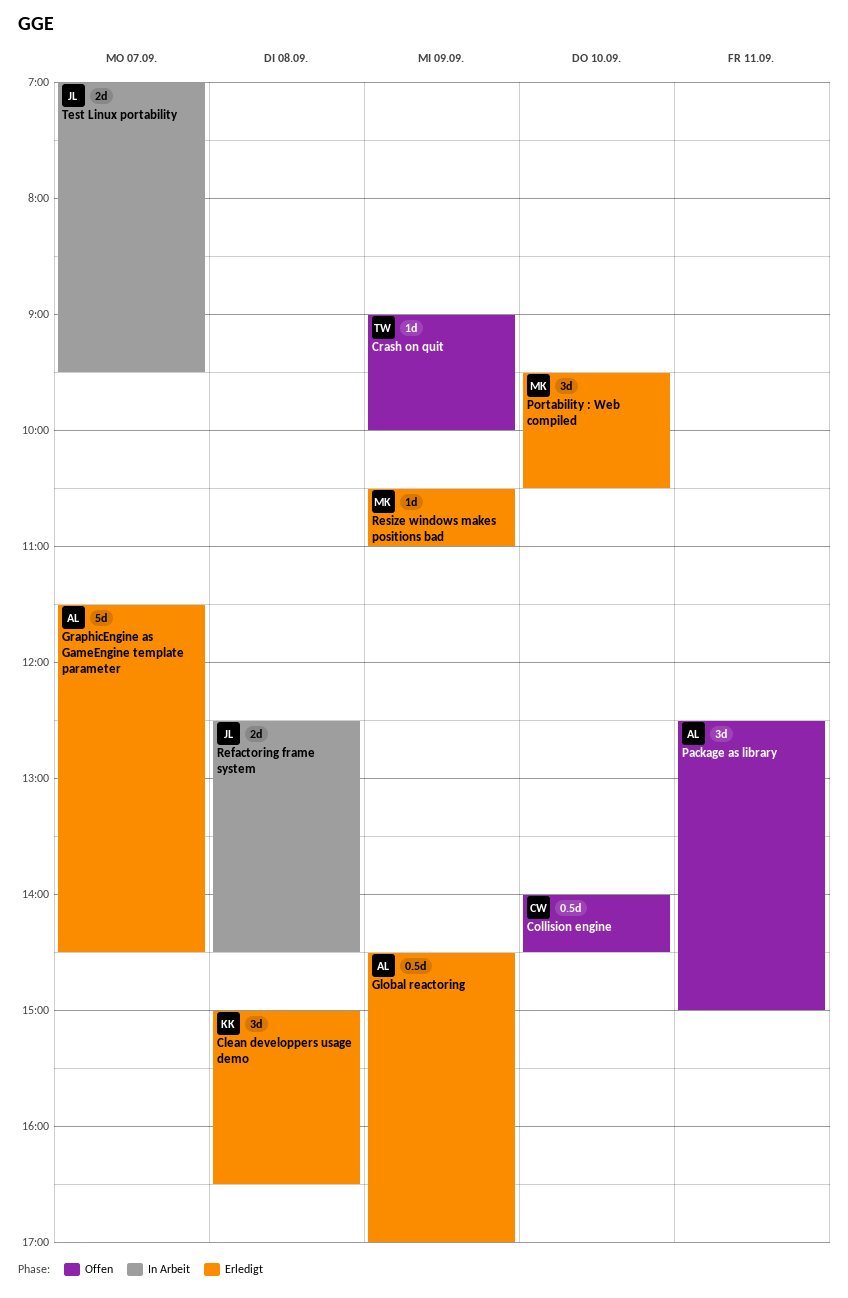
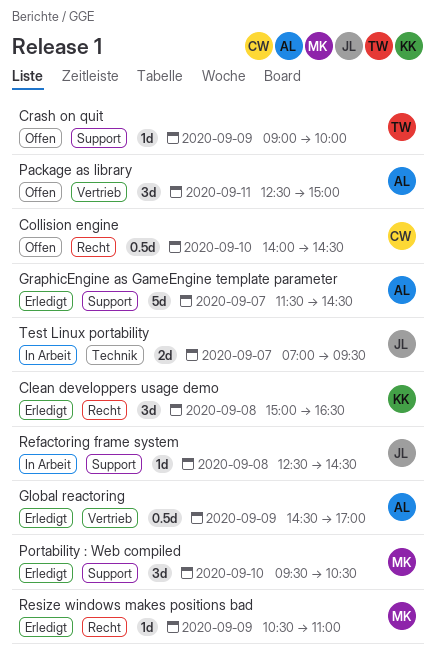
Refactoring frame system, estimate: 2d -> 1d

